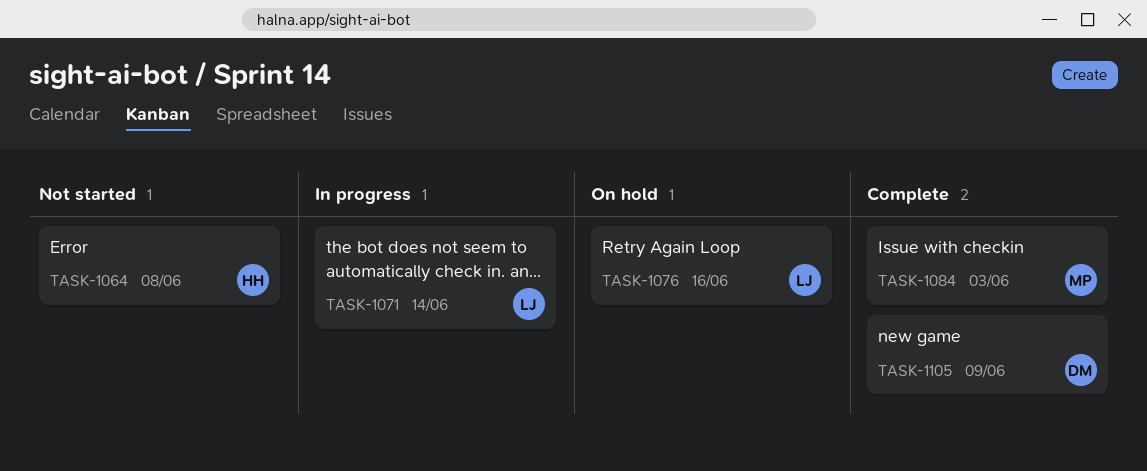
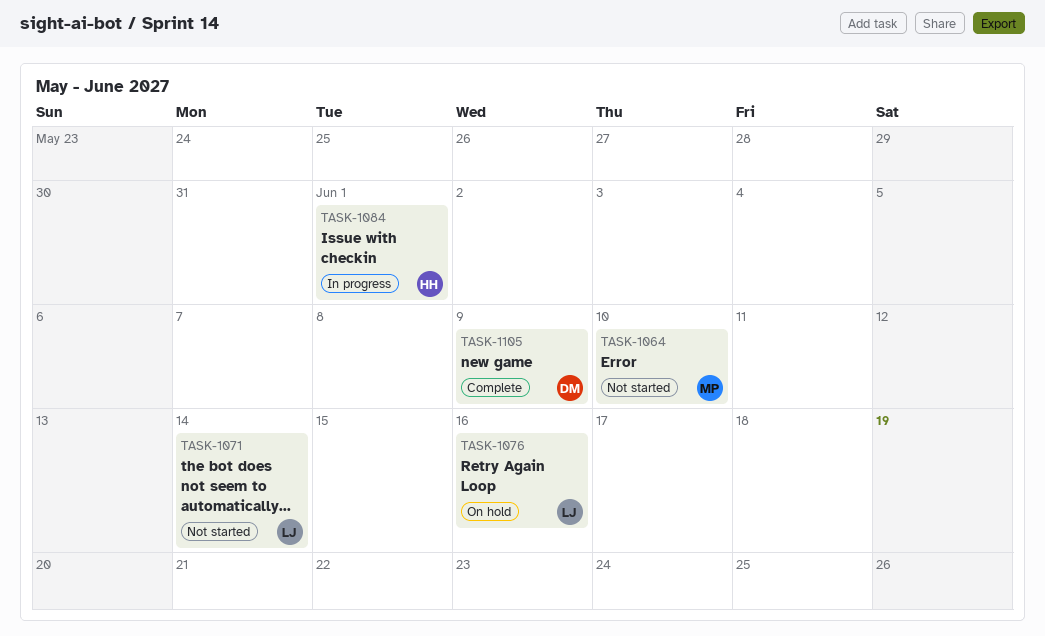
TASK-1064, owner: HH -> MP
TASK-1064, due: Jun 8 -> Jun 10
TASK-1071, status: In progress -> Not started
TASK-1084, status: Complete -> In progress
TASK-1084, owner: MP -> HH
TASK-1084, due: Jun 3 -> Jun 1

